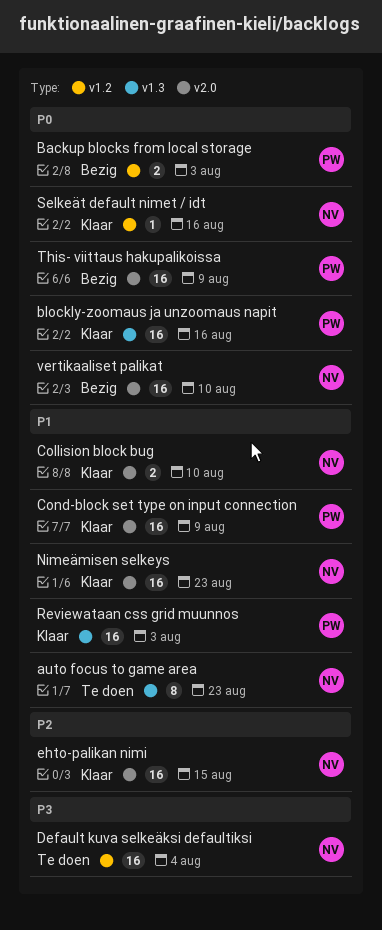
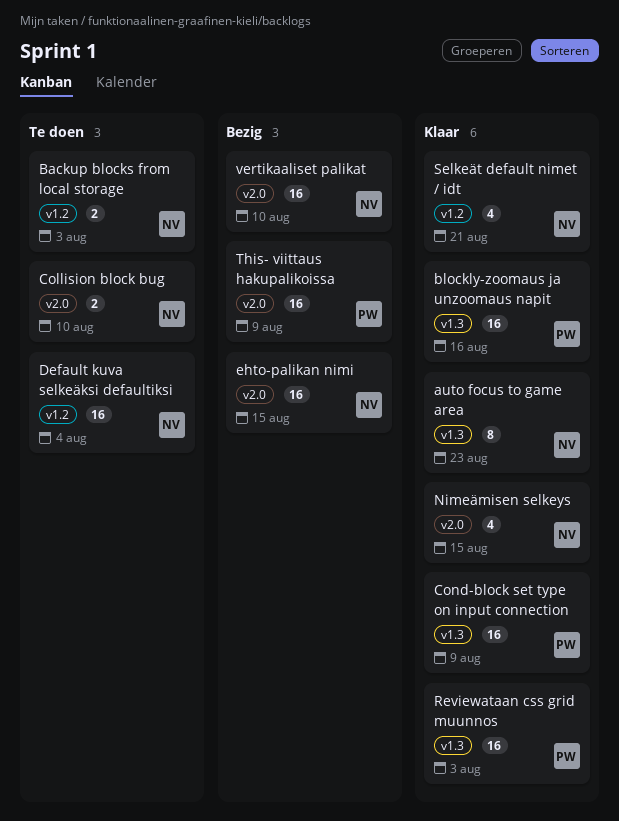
auto focus to game area, status: Te doen -> Klaar
Backup blocks from local storage, status: Bezig -> Te doen
Backup blocks from local storage, owner: PW -> NV
Collision block bug, status: Klaar -> Te doen
Cond-block set type on input connection, label: v2.0 -> v1.3
ehto-palikan nimi, status: Klaar -> Bezig
Nimeämisen selkeys, estimate: 16 -> 4
Nimeämisen selkeys, due: Aug 23 -> Aug 15
Selkeät default nimet / idt, estimate: 1 -> 4
Selkeät default nimet / idt, due: Aug 16 -> Aug 21

